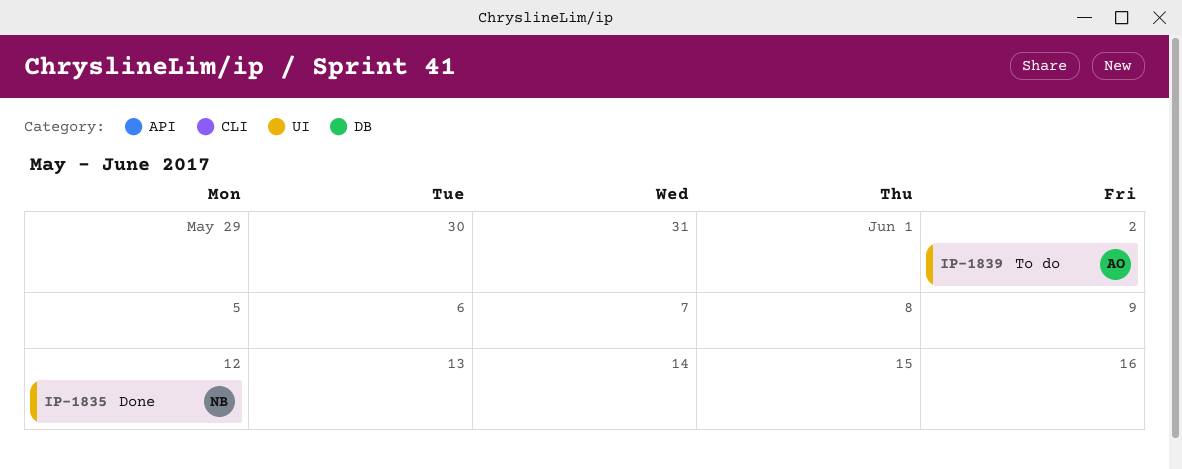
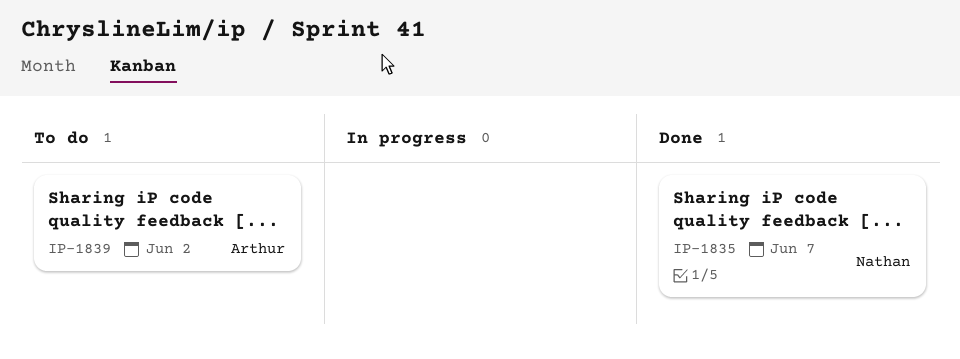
IP-1835, due: Jun 12 -> Jun 7

